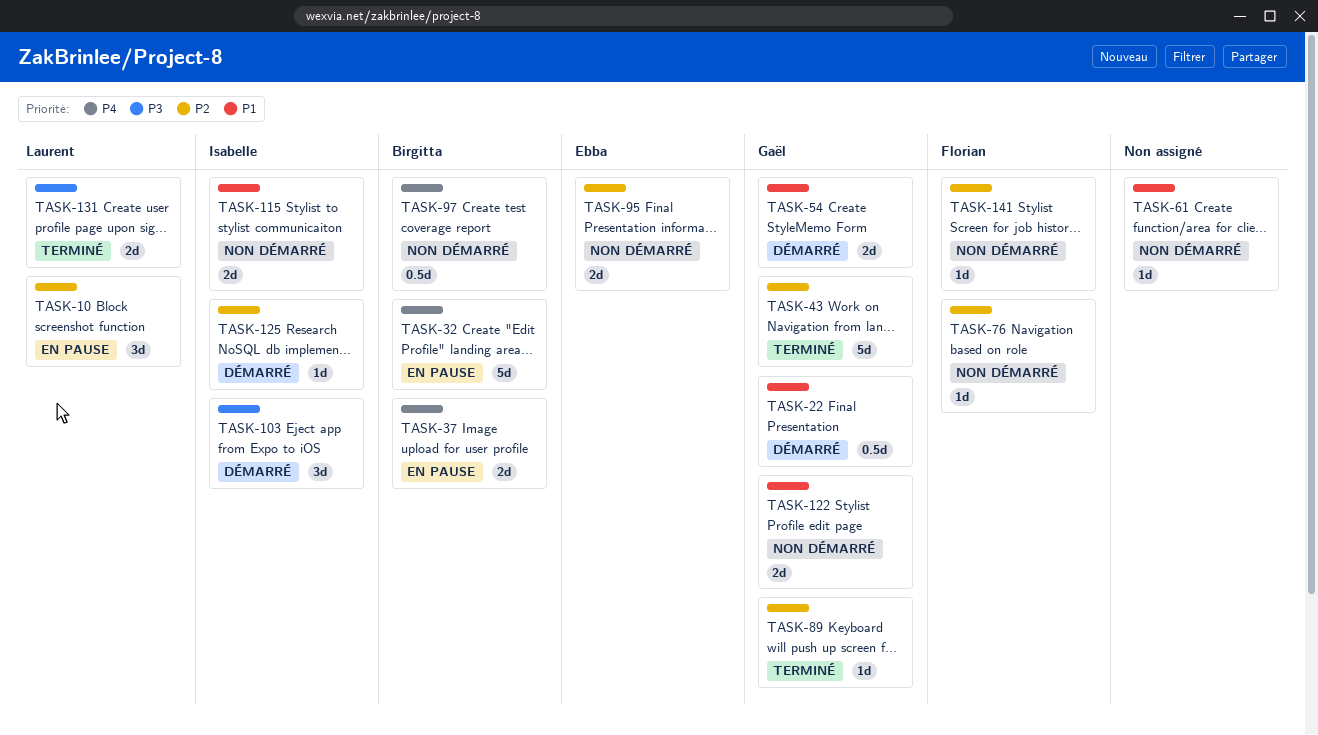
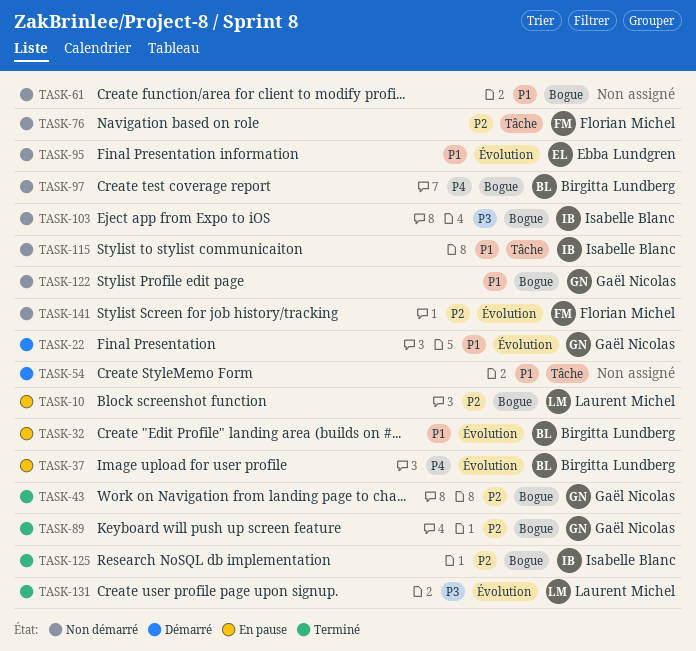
TASK-32, priority: P4 -> P1
TASK-54, owner: Gaël Nicolas -> none
TASK-95, priority: P2 -> P1
TASK-103, status: Démarré -> Non démarré
TASK-125, status: Démarré -> Terminé

